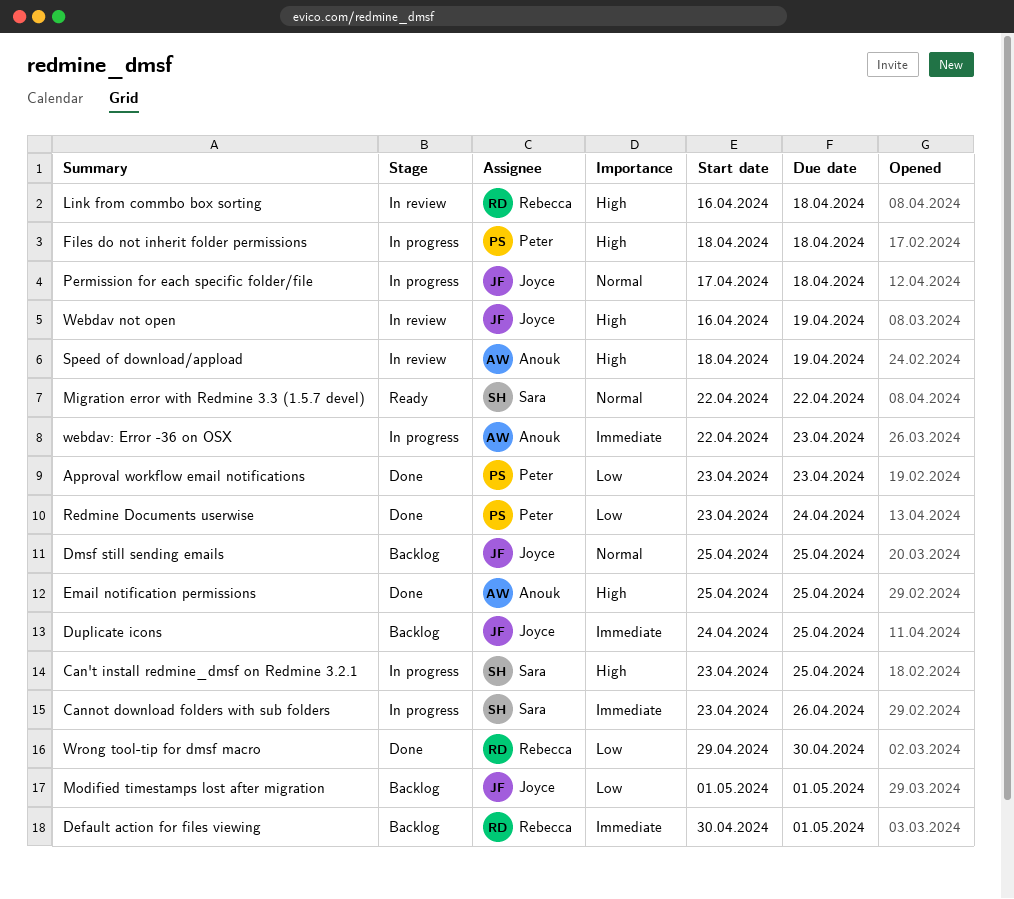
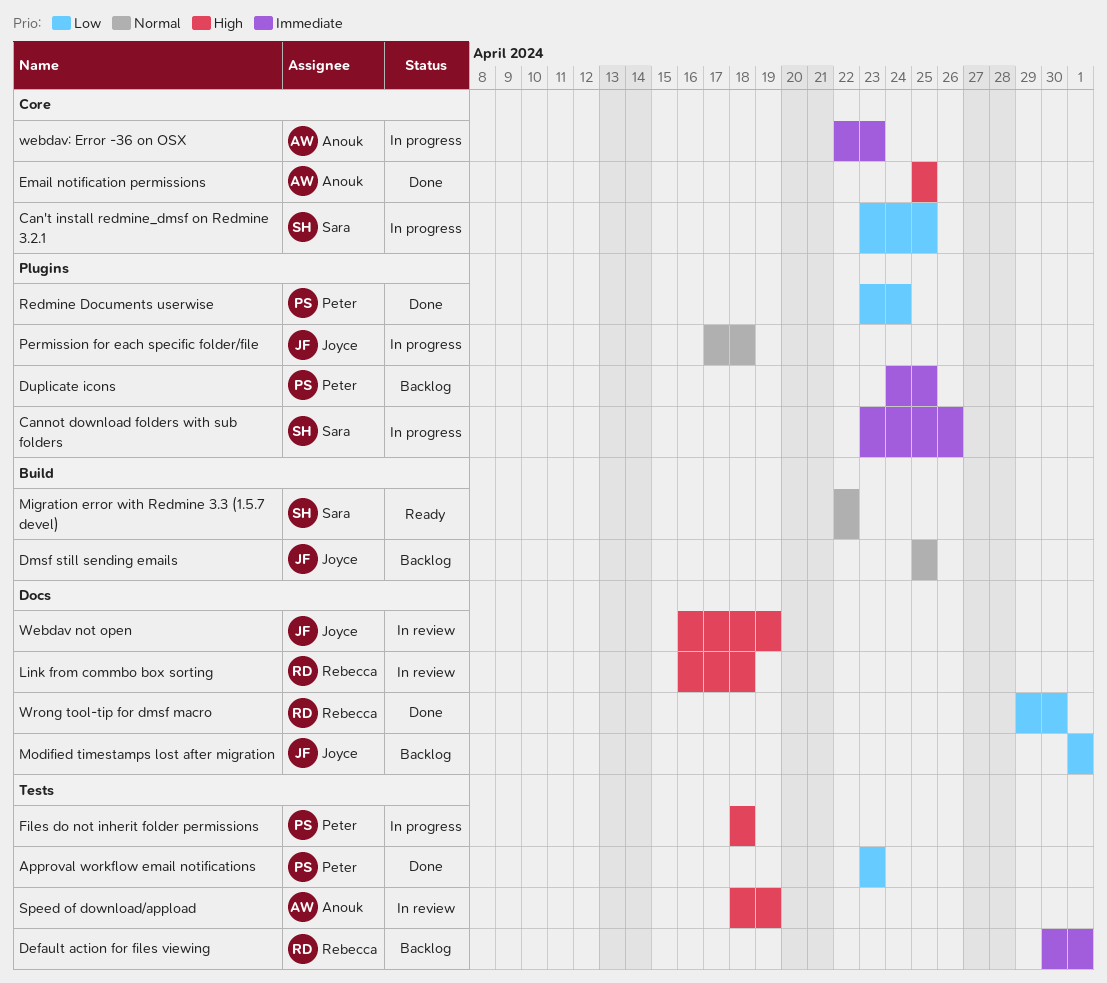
Can't install redmine_dmsf on Redmine 3.2.1, priority: High -> Low
Duplicate icons, owner: Joyce -> Peter

